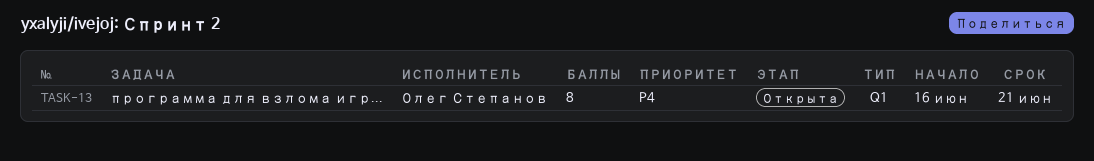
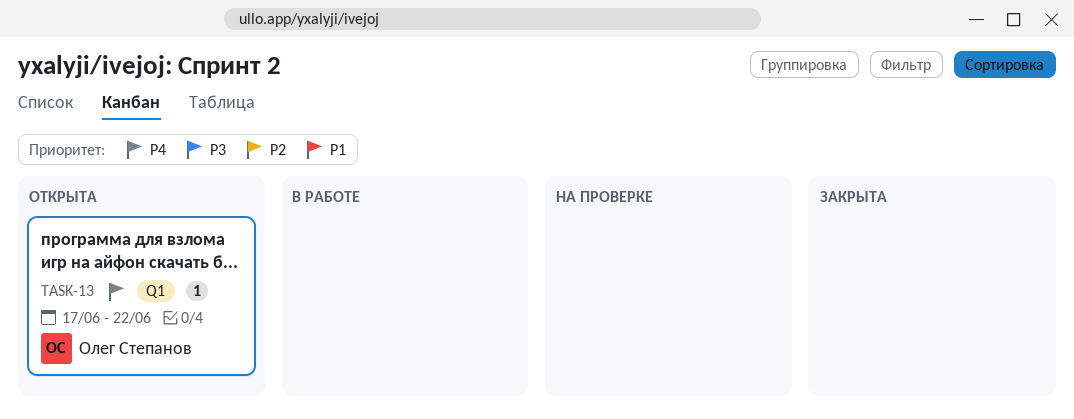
TASK-13, estimate: 8 -> 1
TASK-13, start: Jun 16 -> Jun 17
TASK-13, due: Jun 21 -> Jun 22

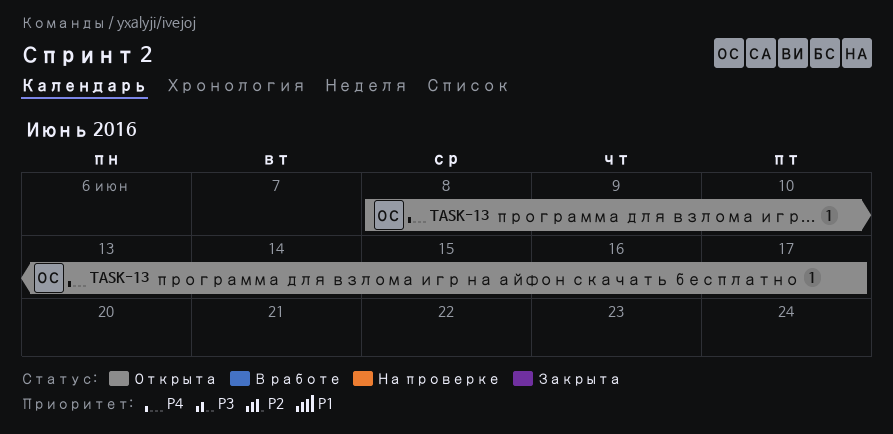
TASK-13, start: Jun 17 -> Jun 8
TASK-13, due: Jun 22 -> Jun 17

